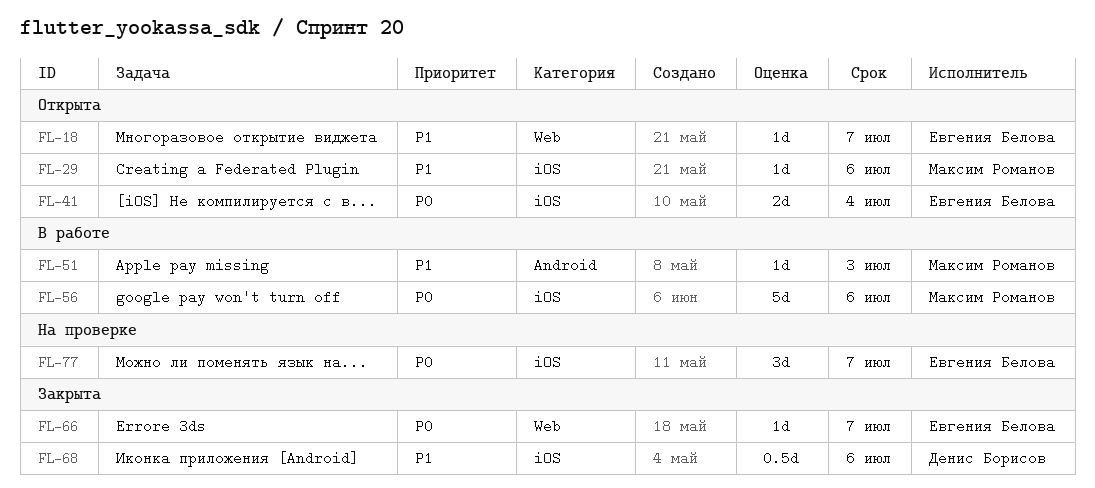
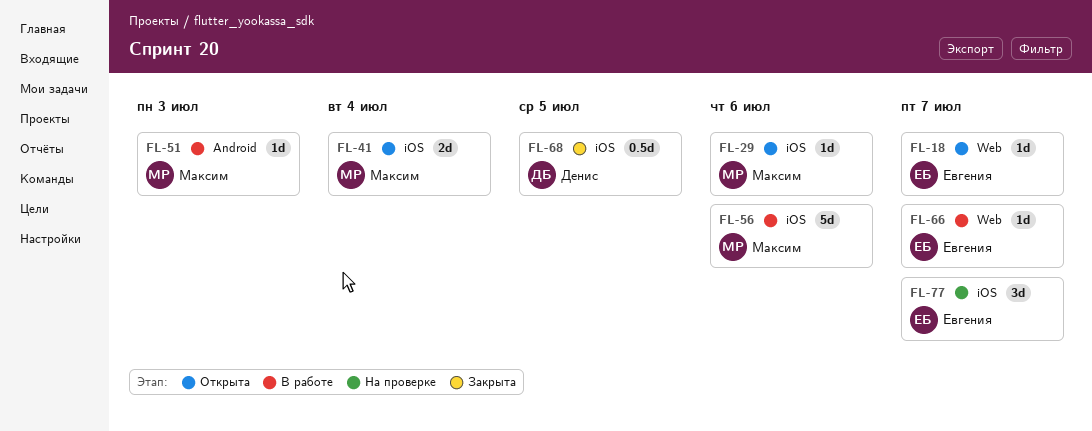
FL-41, owner: Евгения Белова -> Максим Романов
FL-66, status: Закрыта -> В работе
FL-68, due: Jul 6 -> Jul 5

